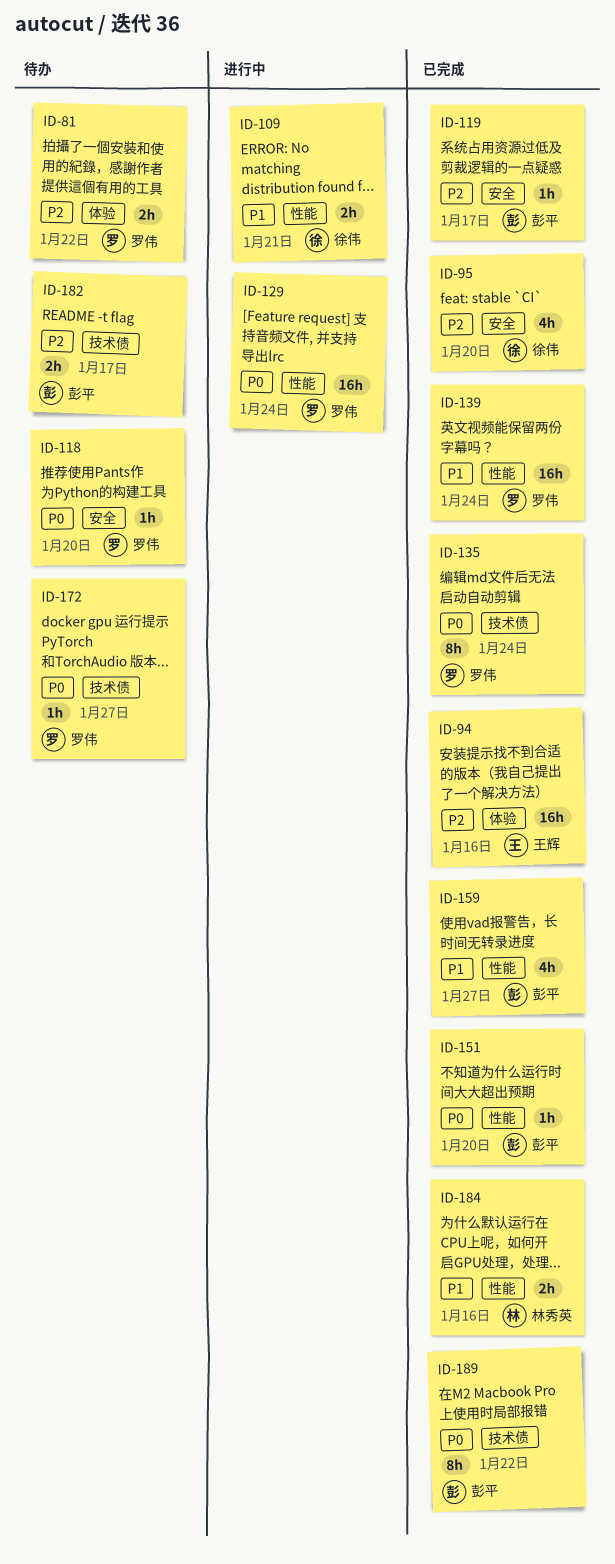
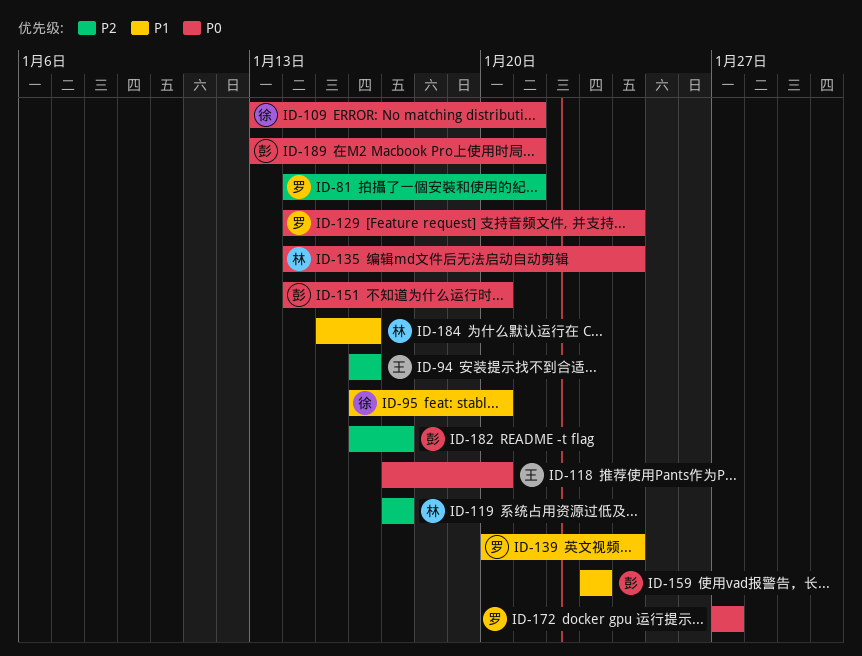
ID-81, due: Jan 22 -> Jan 21
ID-95, priority: P2 -> P1
ID-109, priority: P1 -> P0
ID-118, owner: 罗伟 -> 王辉
ID-119, owner: 彭平 -> 林秀英
ID-135, owner: 罗伟 -> 林秀英
ID-159, due: Jan 27 -> Jan 23
ID-189, due: Jan 22 -> Jan 21

